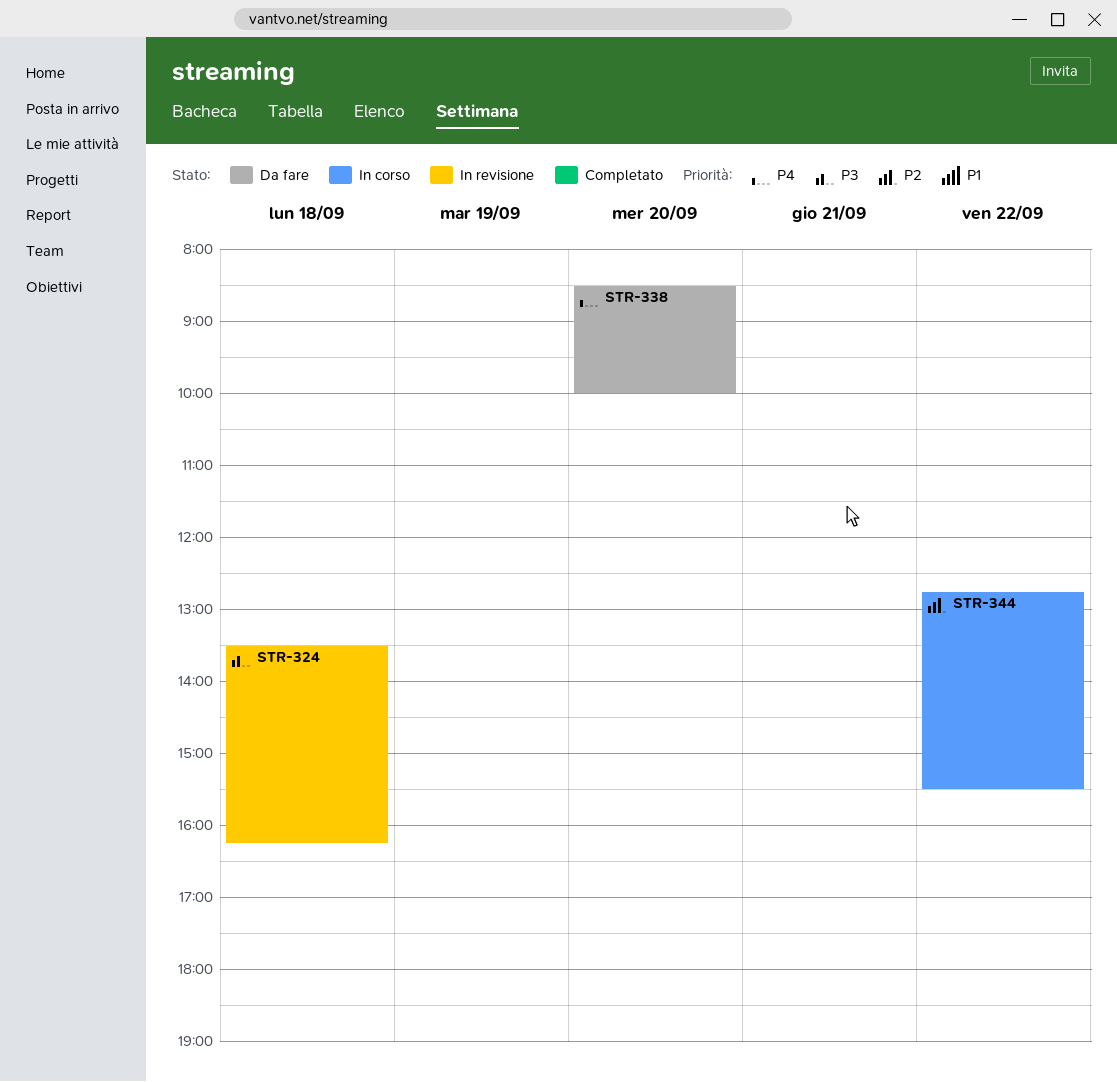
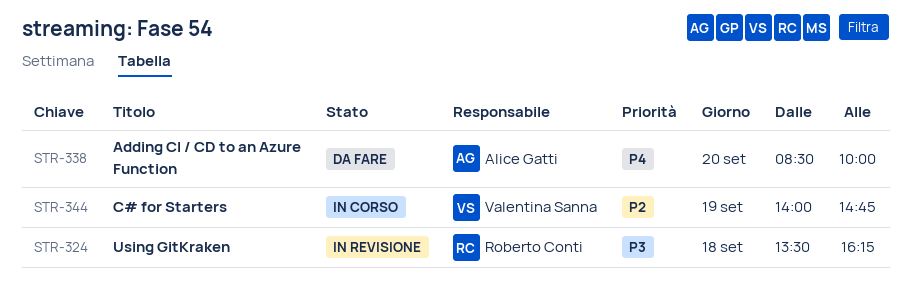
STR-344, day: Sep 22 -> Sep 19
STR-344, begins: 12:45 -> 14:00
STR-344, ends: 15:30 -> 14:45

